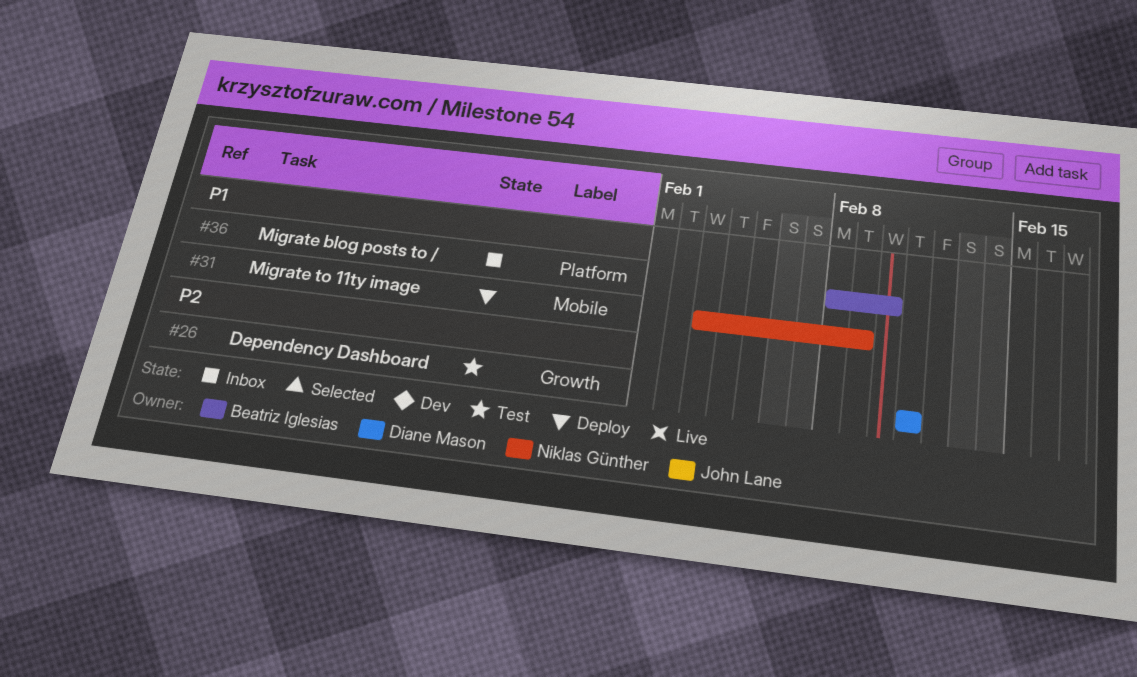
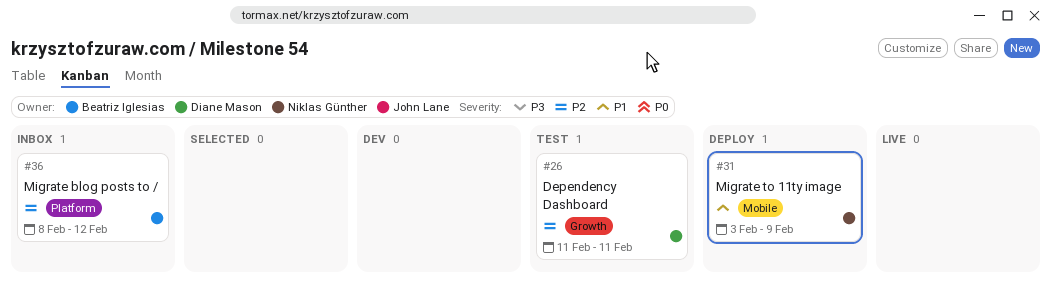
#36, priority: P1 -> P2
#36, due: Feb 10 -> Feb 12

